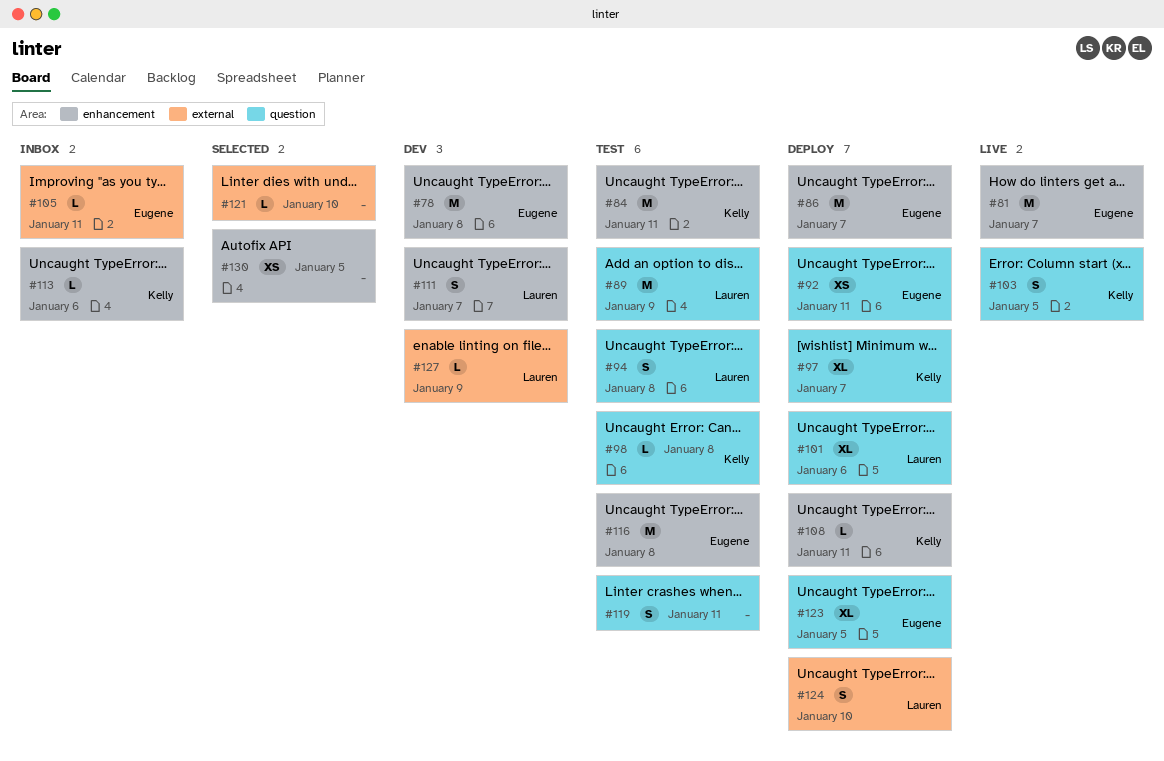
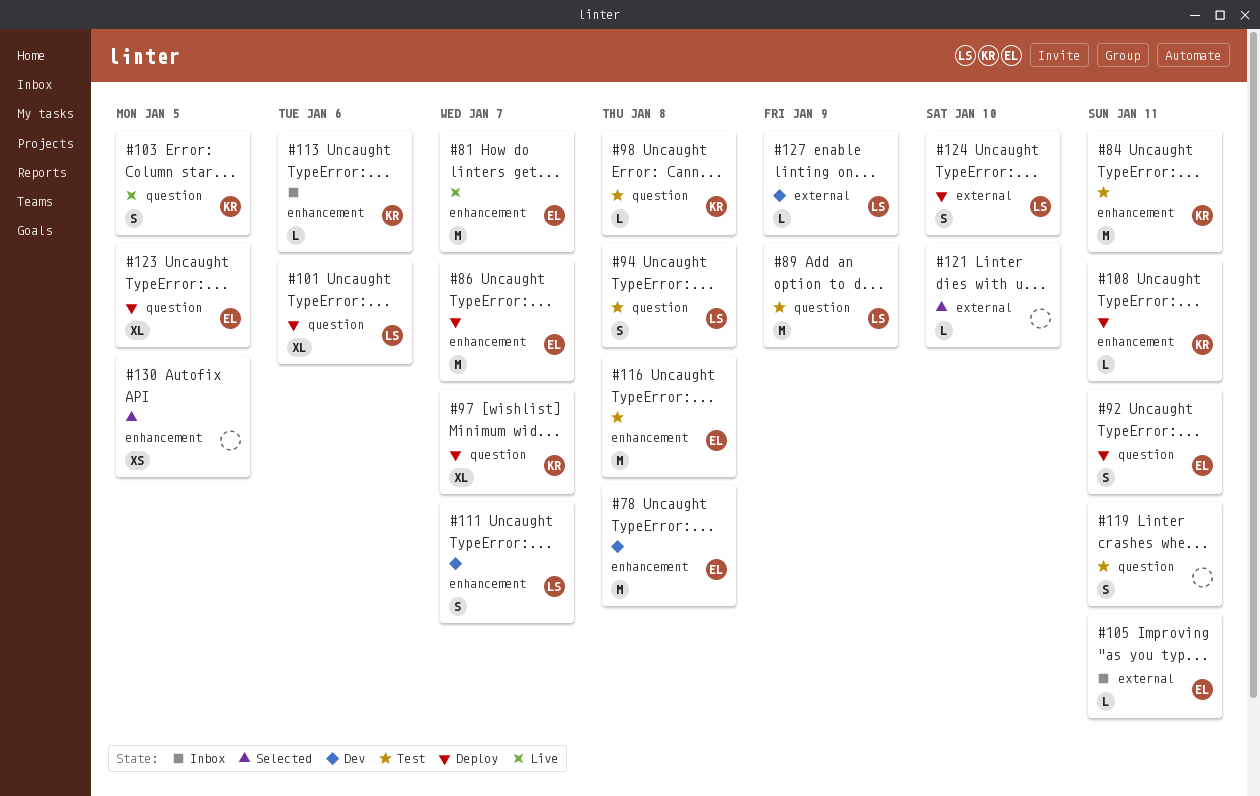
#92, estimate: XS -> S

